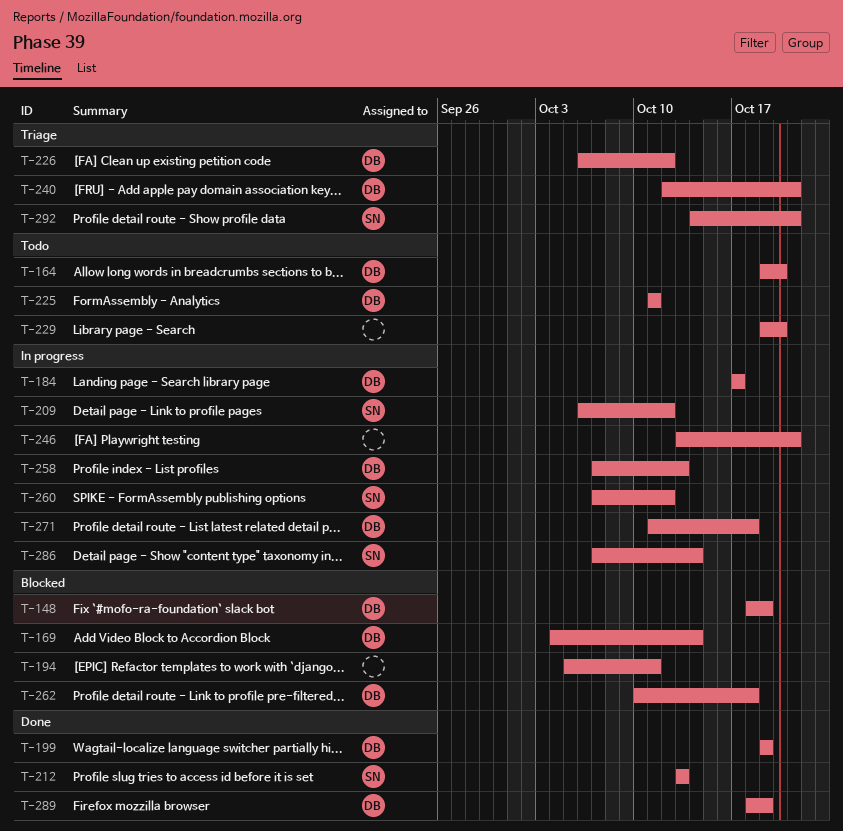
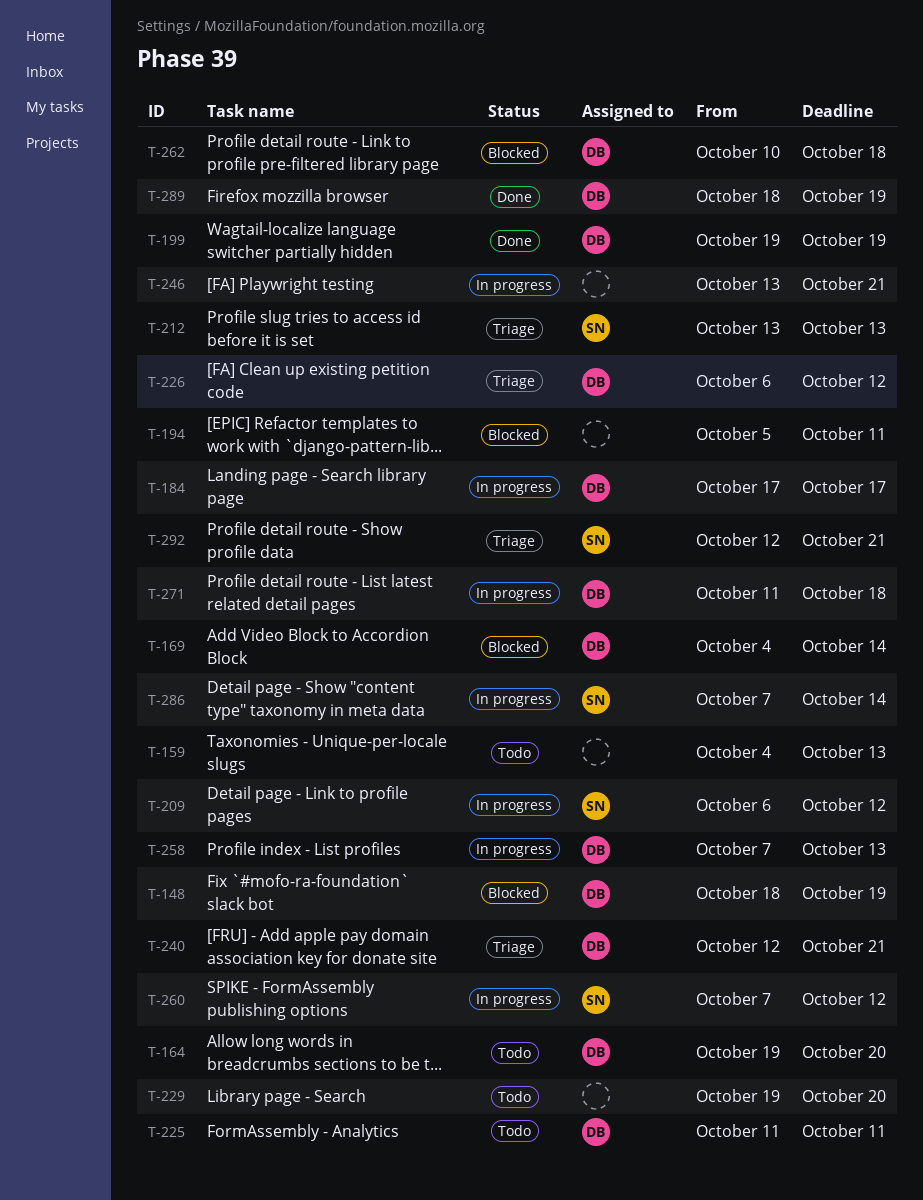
T-159: none -> present
T-212, status: Done -> Triage
T-292, start: Oct 14 -> Oct 12

